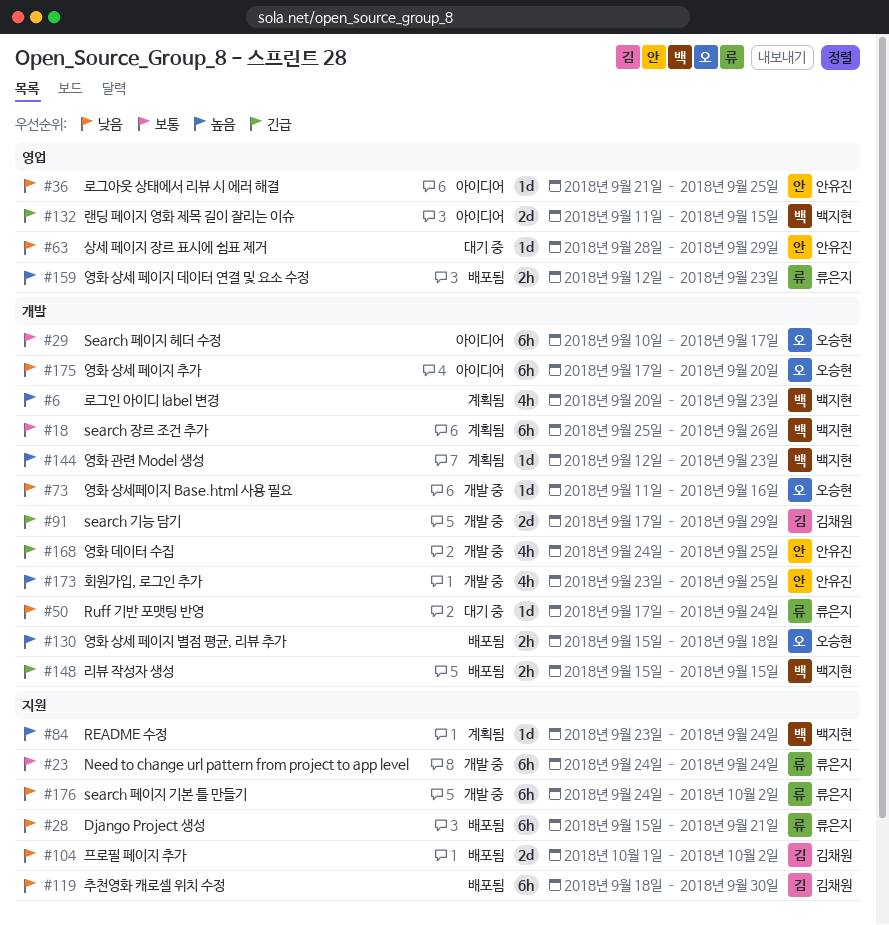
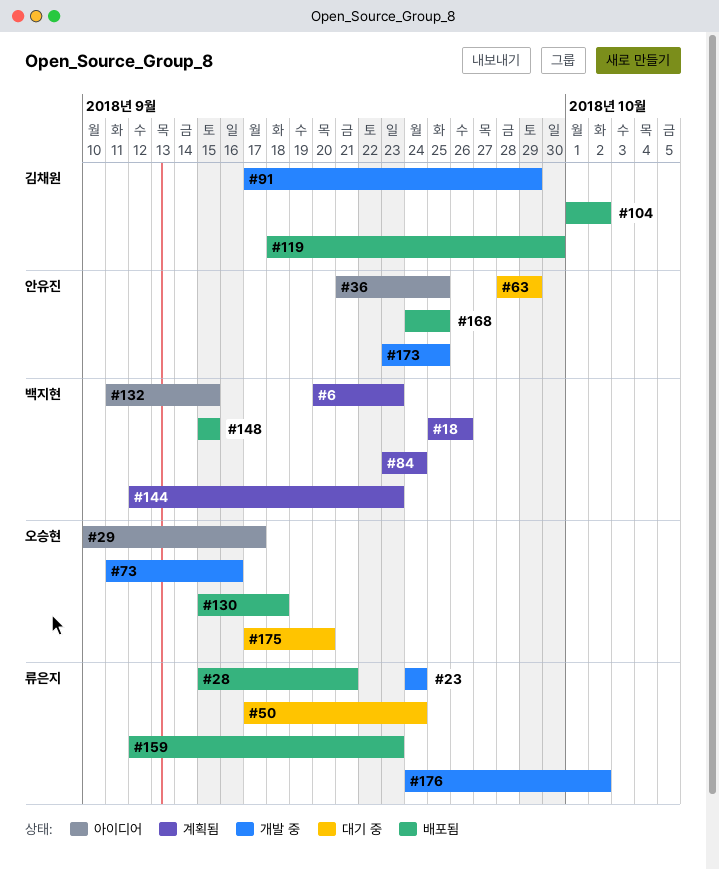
#168, status: 개발 중 -> 배포됨
#175, status: 아이디어 -> 대기 중

